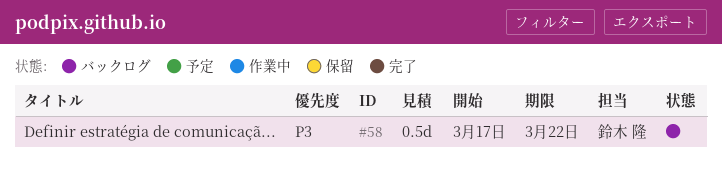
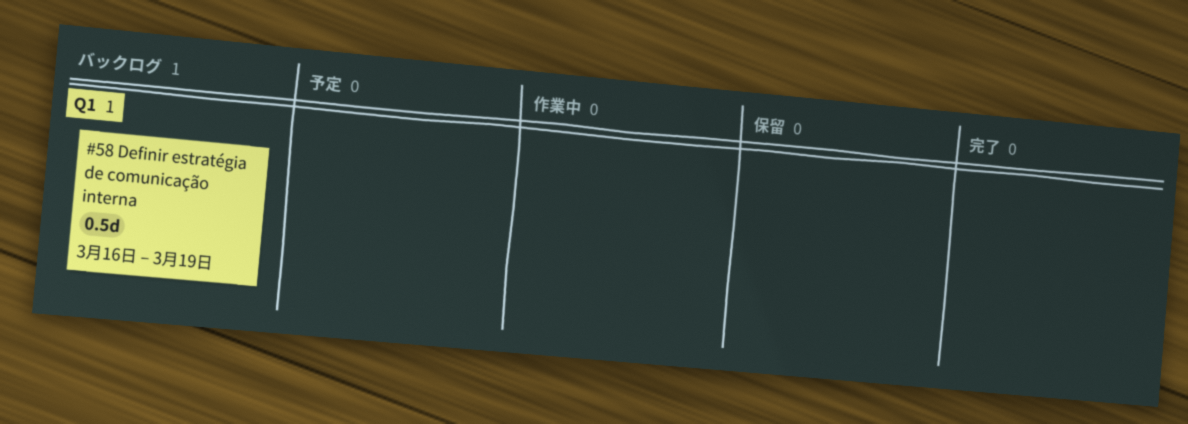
#58, start: Mar 17 -> Mar 16
#58, due: Mar 22 -> Mar 19

